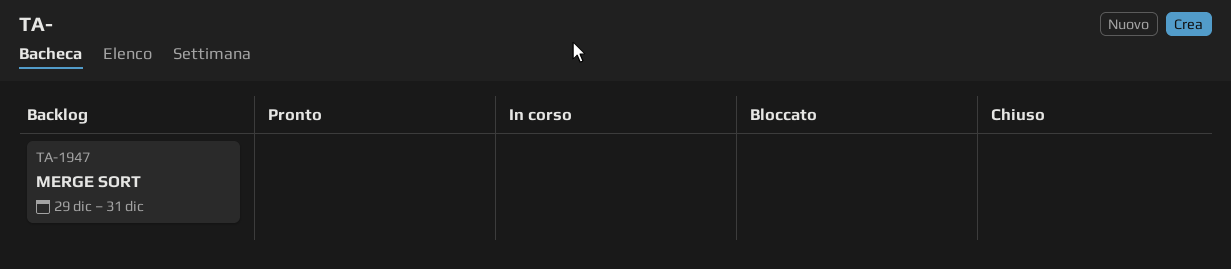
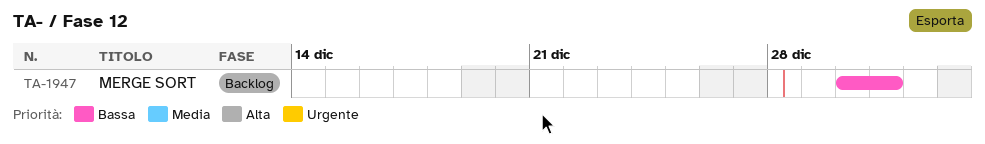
TA-1947, start: Dec 29 -> Dec 30

